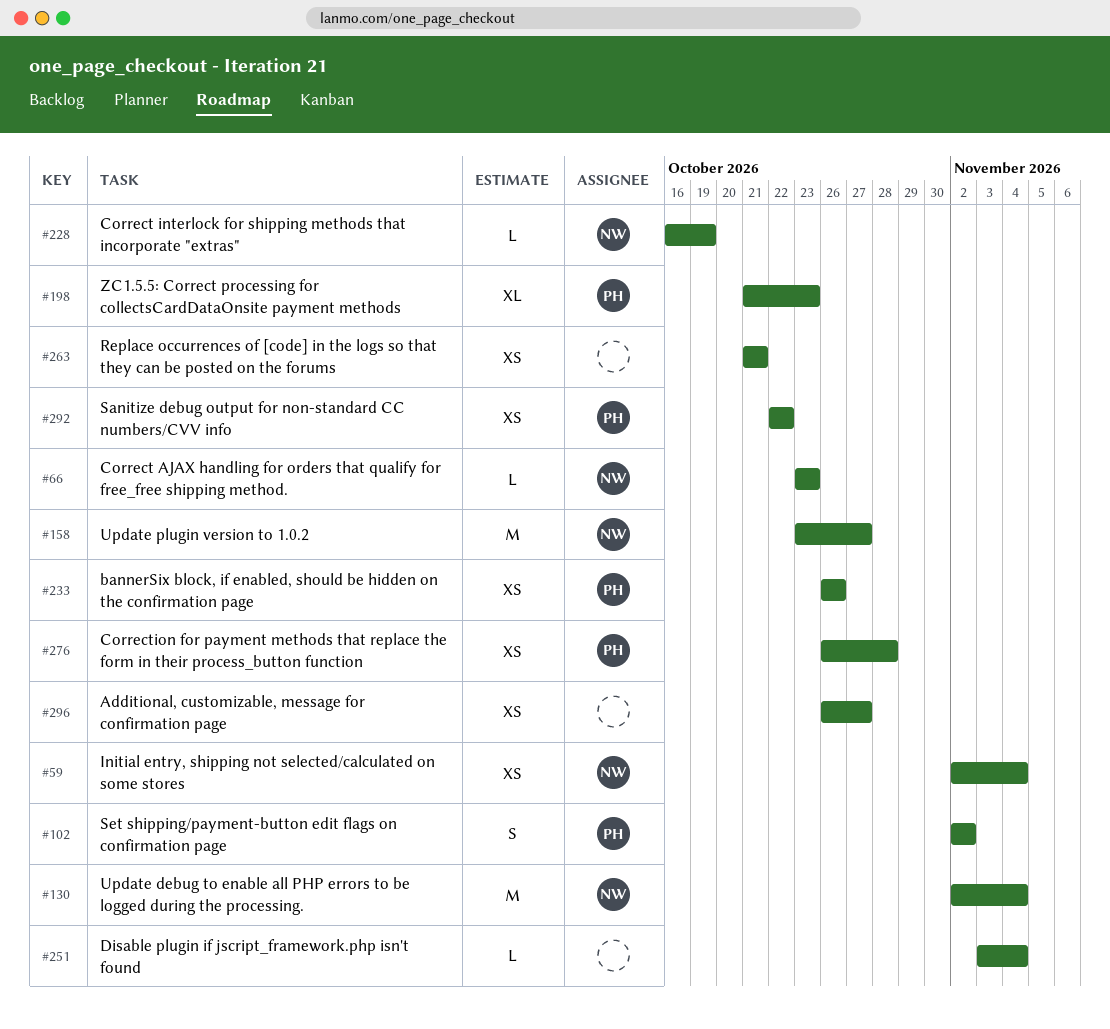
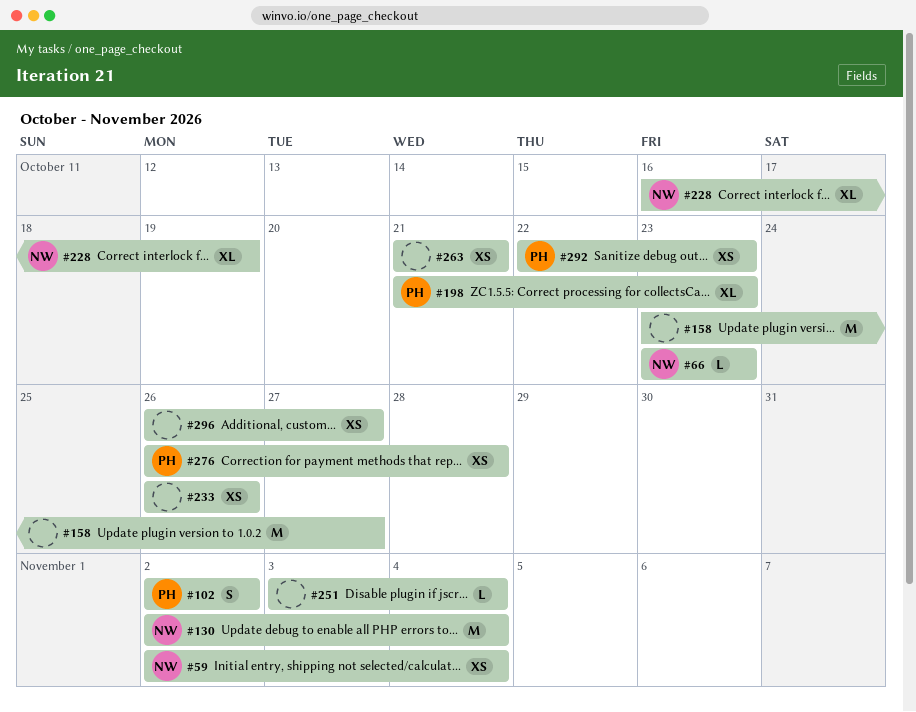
#158, owner: NW -> none
#228, estimate: L -> XL
#233, owner: PH -> none
#292, due: Oct 22 -> Oct 23

